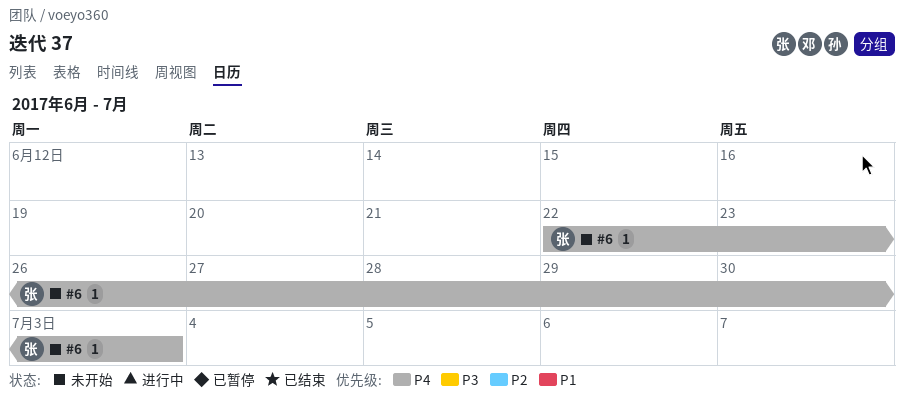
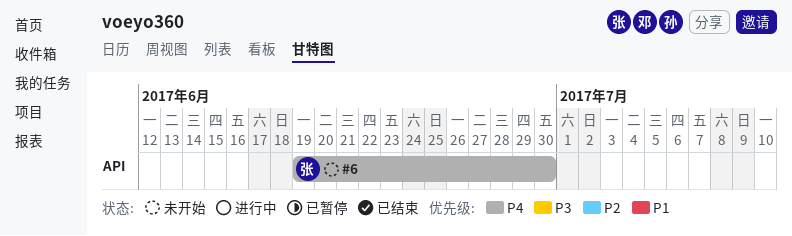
#6, start: Jun 22 -> Jun 19
#6, due: Jul 3 -> Jun 30

